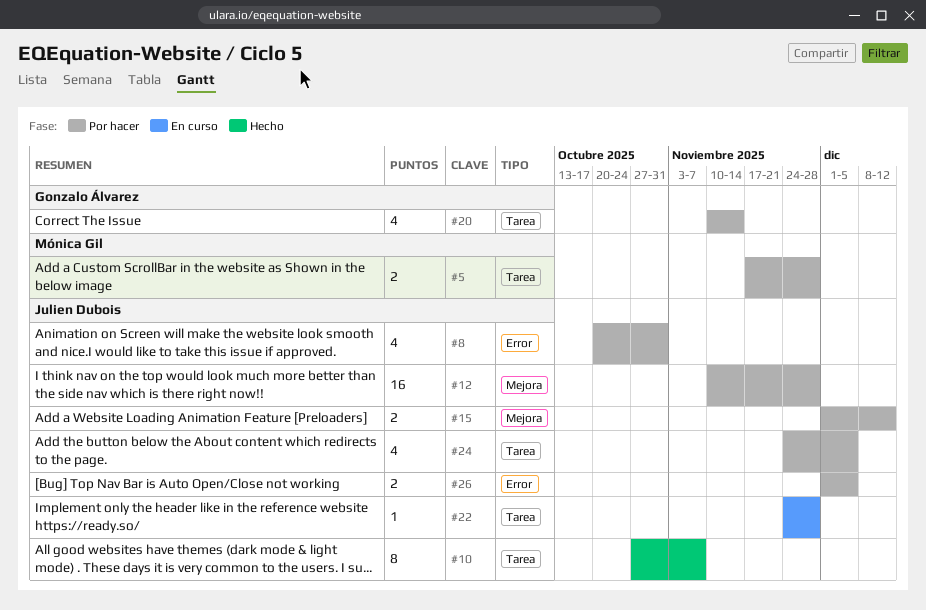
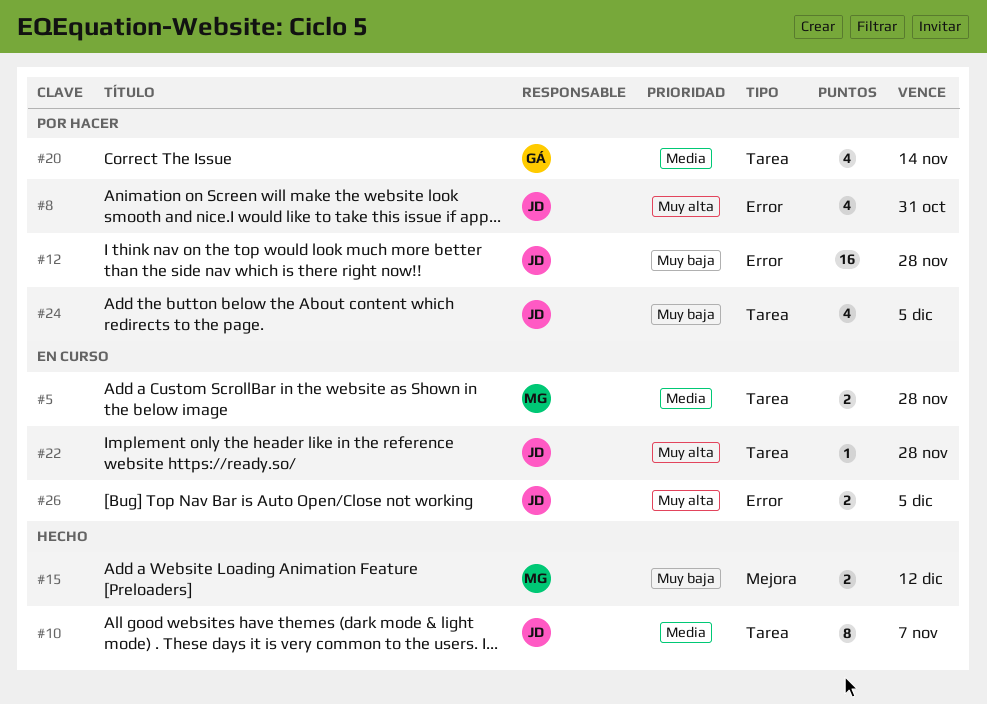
#5, status: Por hacer -> En curso
#12, label: Mejora -> Error
#15, status: Por hacer -> Hecho
#15, owner: Julien Dubois -> Mónica Gil
#26, status: Por hacer -> En curso

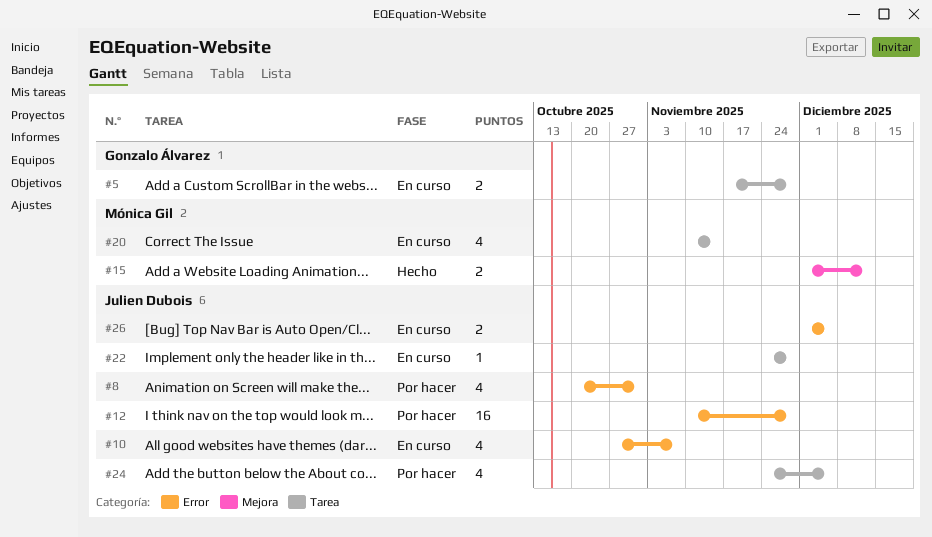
#5, owner: Mónica Gil -> Gonzalo Álvarez
#10, status: Hecho -> En curso
#10, label: Tarea -> Error
#10, estimate: 8 -> 4
#20, status: Por hacer -> En curso
#20, owner: Gonzalo Álvarez -> Mónica Gil

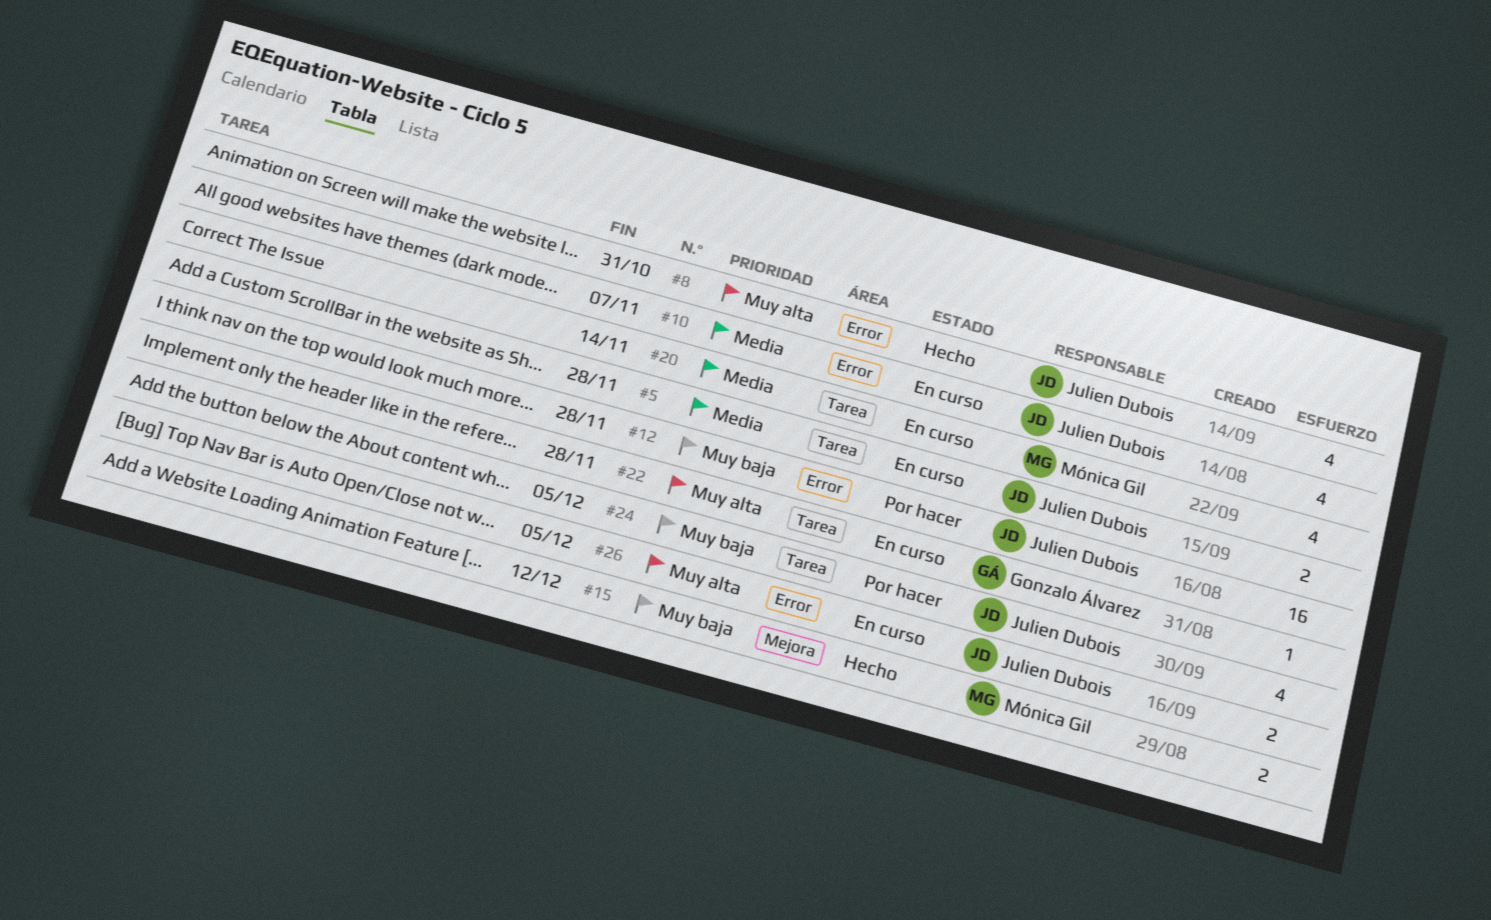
#5, owner: Gonzalo Álvarez -> Julien Dubois
#8, status: Por hacer -> Hecho
#22, owner: Julien Dubois -> Gonzalo Álvarez

